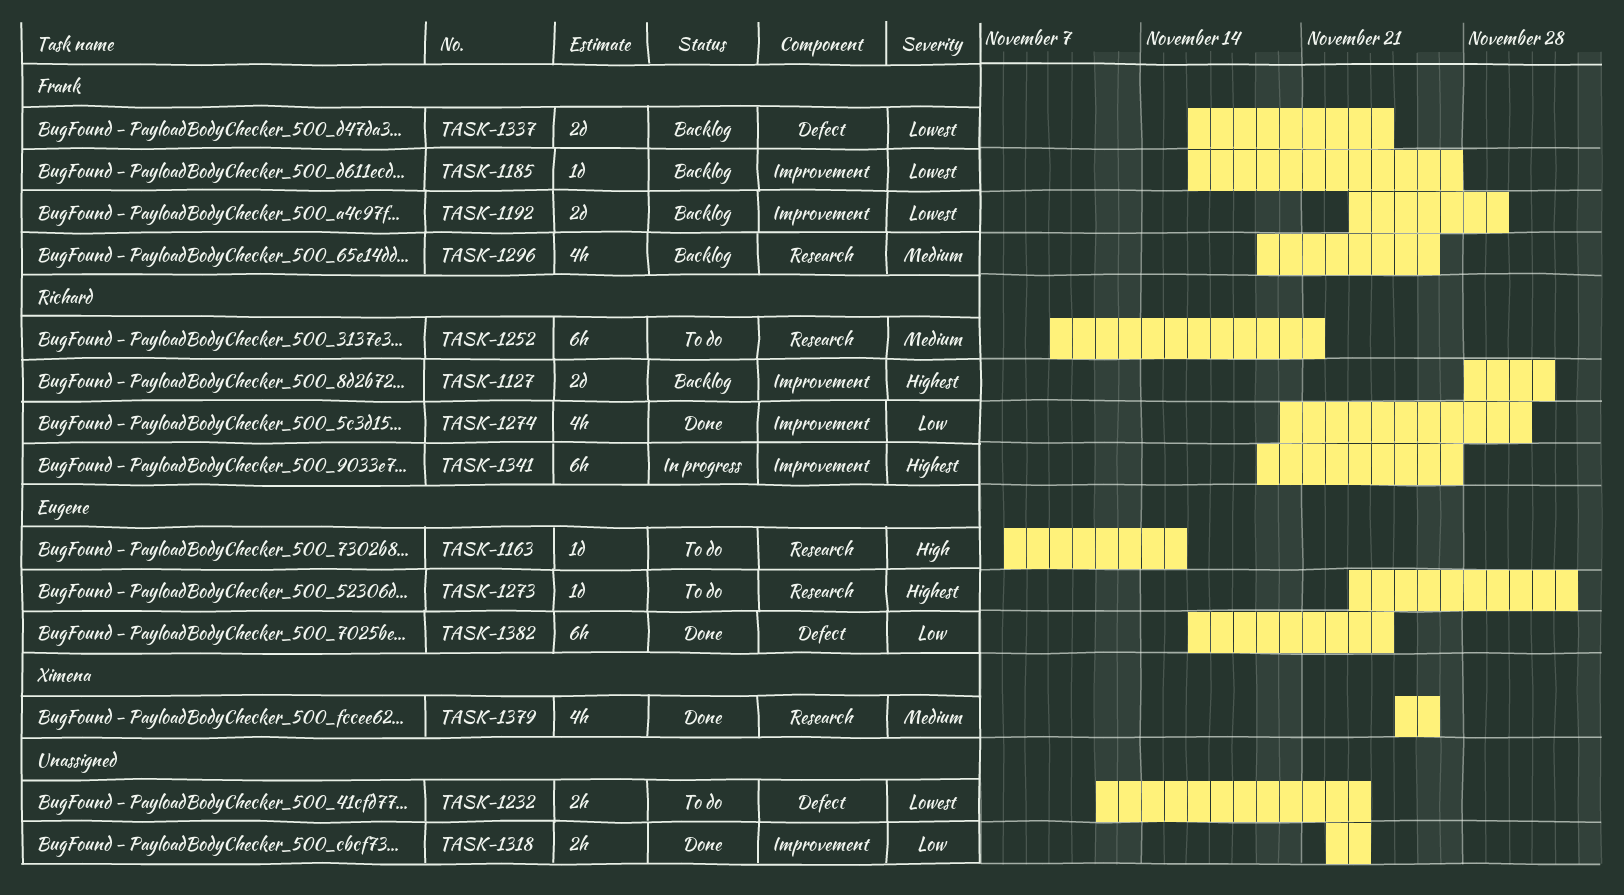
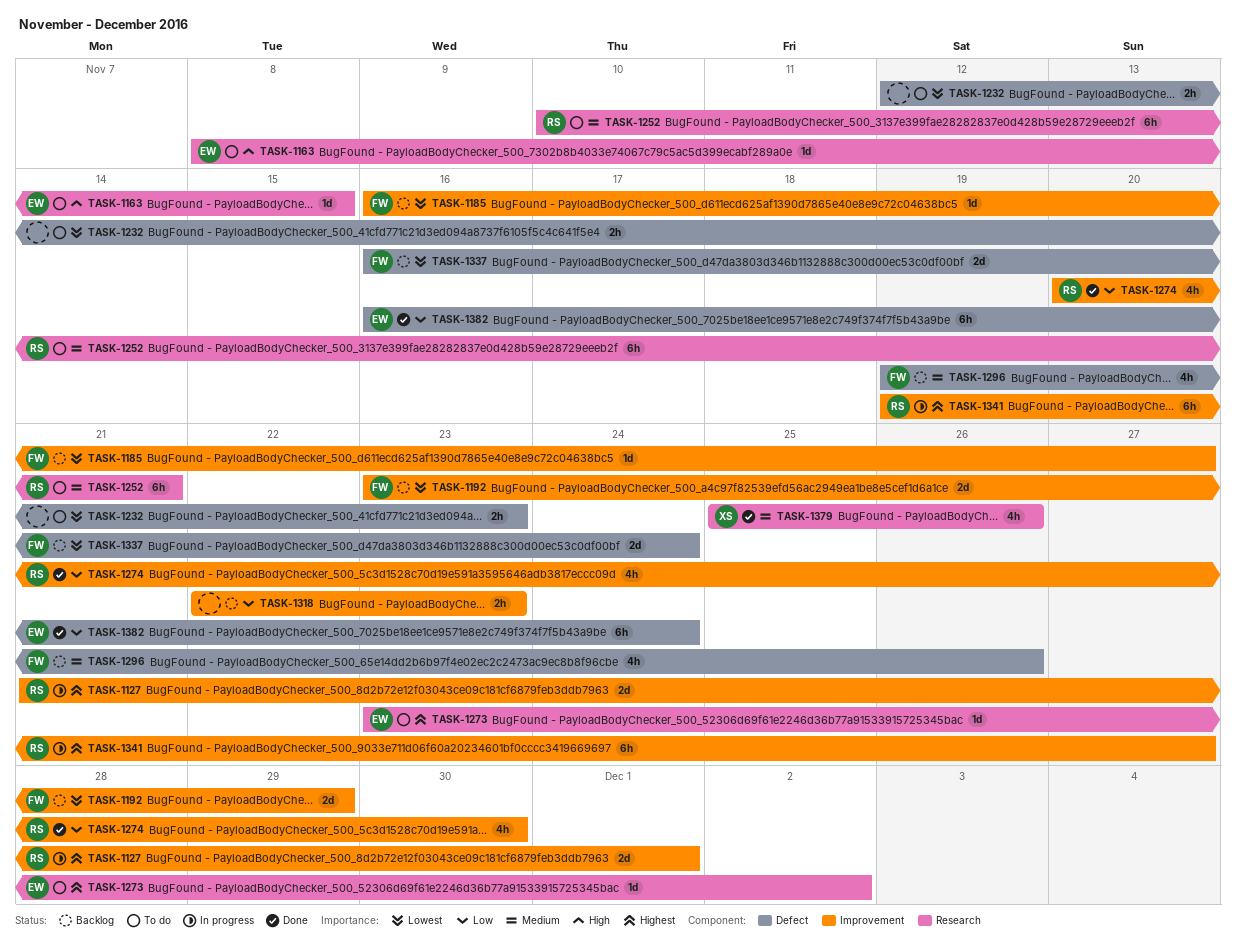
TASK-1127, status: Backlog -> In progress
TASK-1127, start: Nov 28 -> Nov 21
TASK-1296, label: Research -> Defect
TASK-1318, status: Done -> Backlog

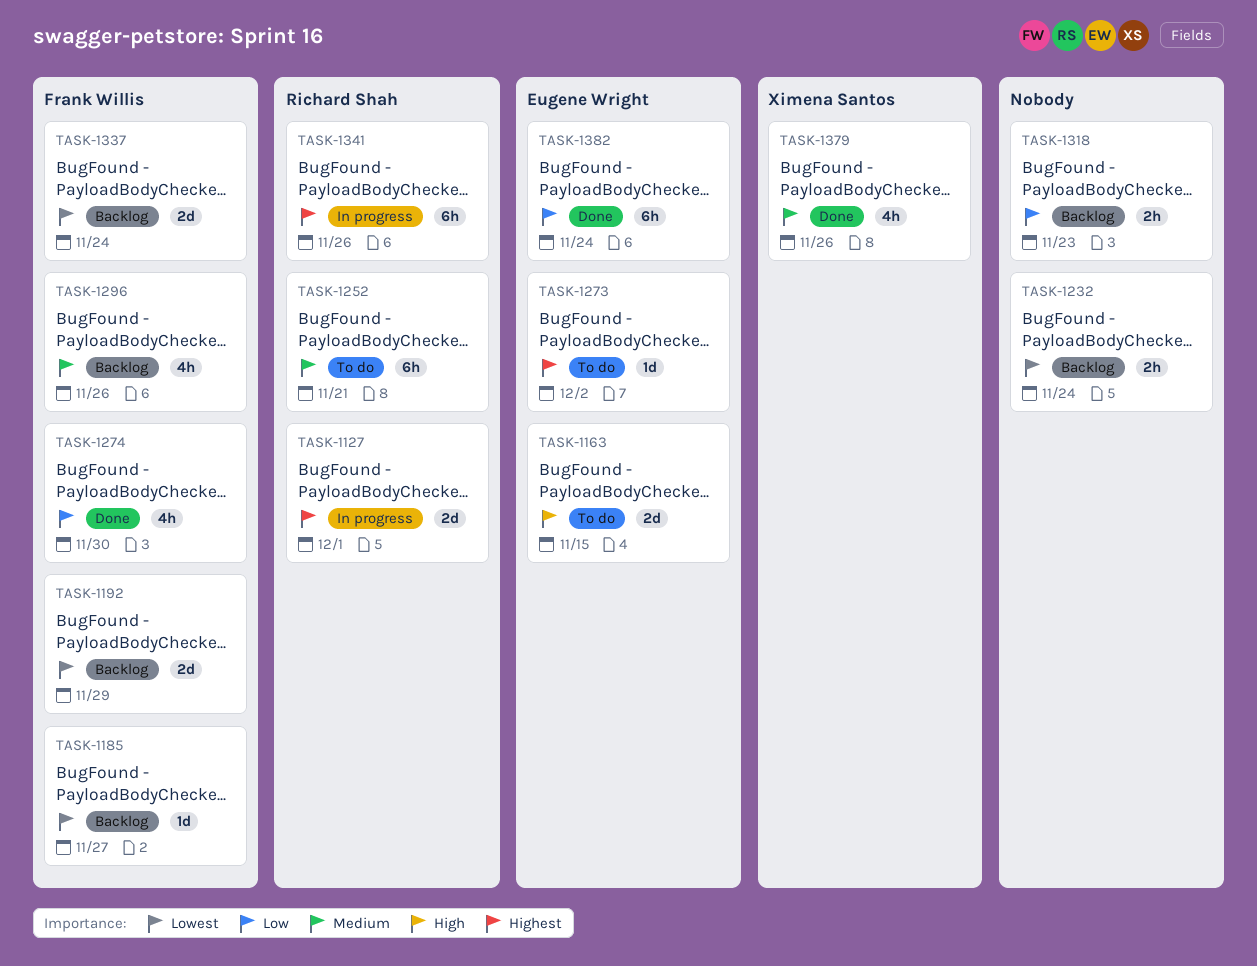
TASK-1163, estimate: 1d -> 2d
TASK-1232, status: To do -> Backlog
TASK-1232, due: Nov 23 -> Nov 24
TASK-1274, owner: Richard Shah -> Frank Willis
TASK-1341, due: Nov 27 -> Nov 26

